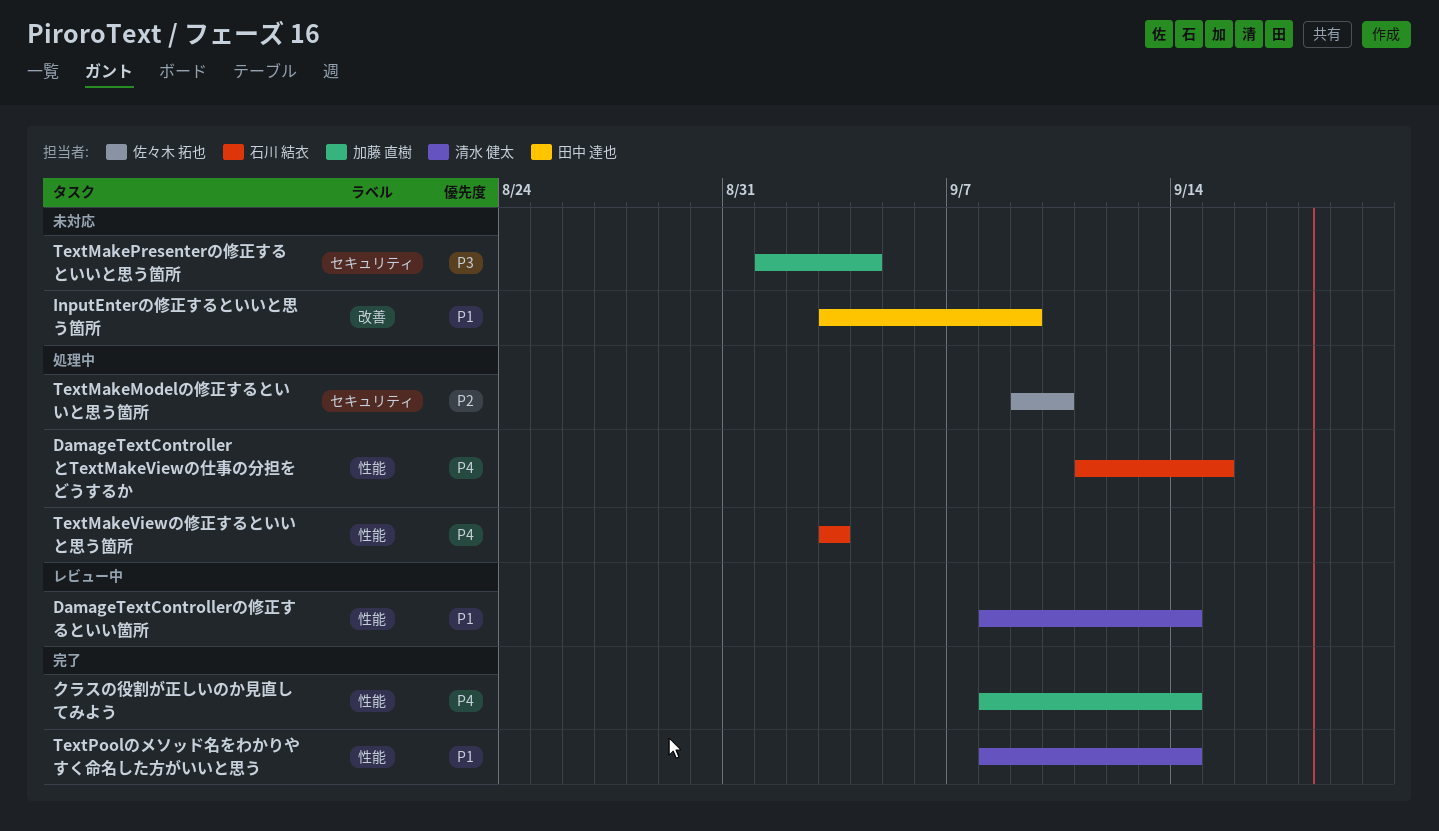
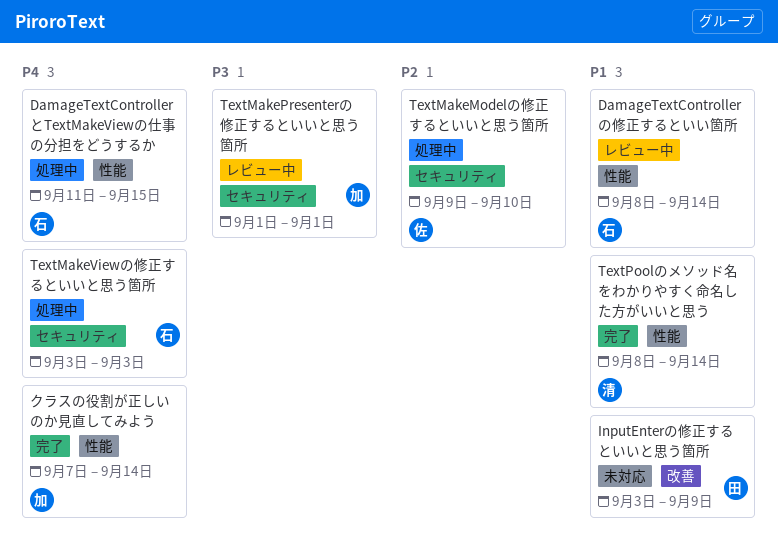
DamageTextControllerの修正するといい箇所, owner: 清水 健太 -> 石川 結衣
TextMakePresenterの修正するといいと思う箇所, status: 未対応 -> レビュー中
TextMakePresenterの修正するといいと思う箇所, due: Sep 4 -> Sep 1
TextMakeViewの修正するといいと思う箇所, label: 性能 -> セキュリティ
クラスの役割が正しいのか見直してみよう, start: Sep 8 -> Sep 7

